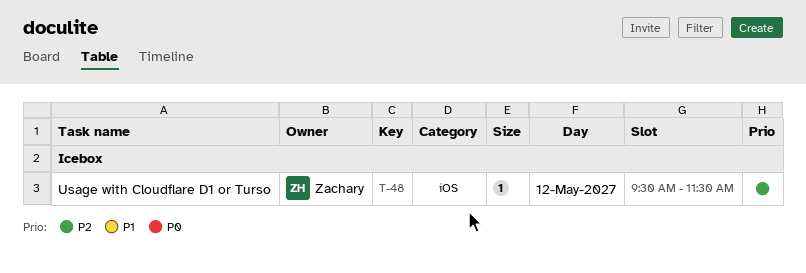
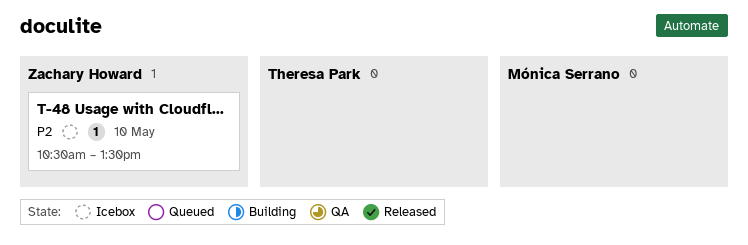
T-48, day: May 12 -> May 10
T-48, begins: 09:30 -> 10:30
T-48, ends: 11:30 -> 13:30

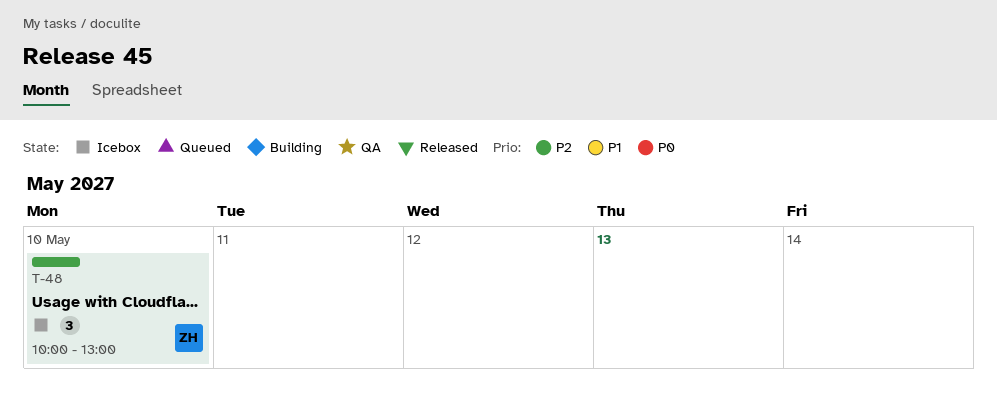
T-48, estimate: 1 -> 3
T-48, begins: 10:30 -> 10:00
T-48, ends: 13:30 -> 13:00

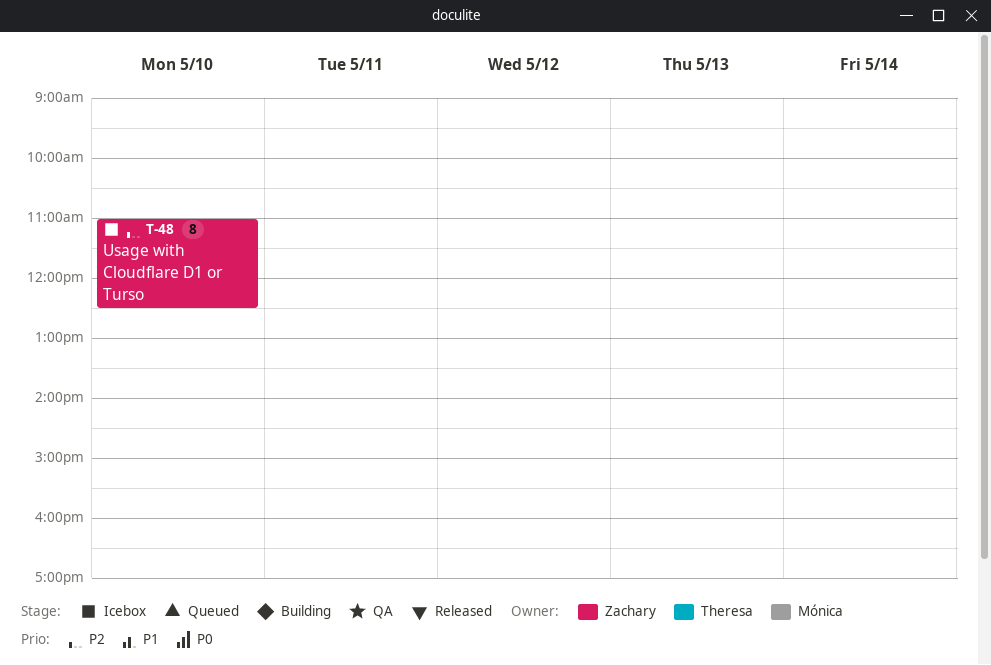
T-48, estimate: 3 -> 8
T-48, begins: 10:00 -> 11:00
T-48, ends: 13:00 -> 12:30

